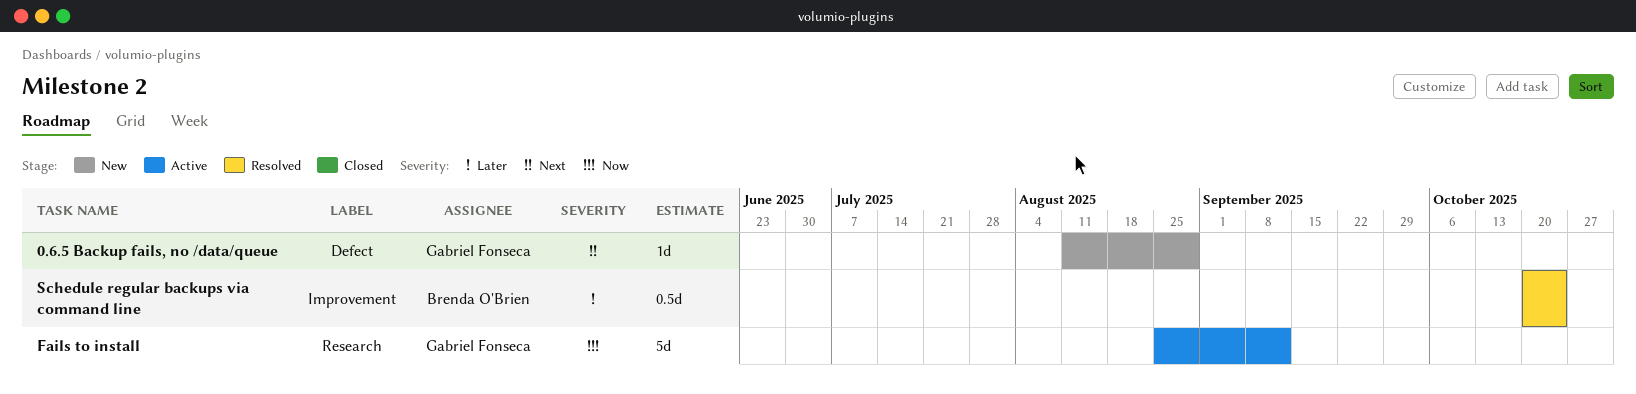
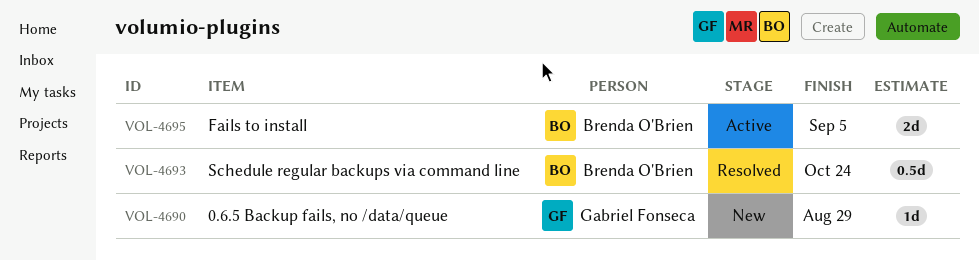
Fails to install, owner: Gabriel Fonseca -> Brenda O'Brien
Fails to install, estimate: 5d -> 2d
Fails to install, due: Sep 12 -> Sep 5

